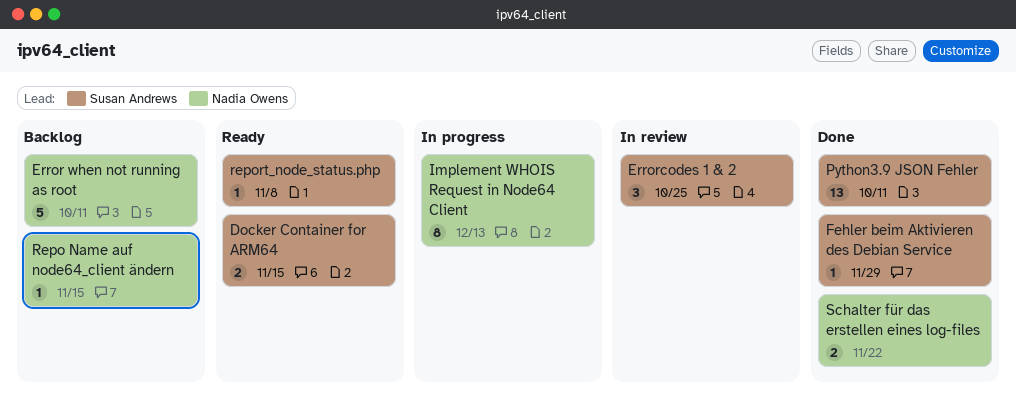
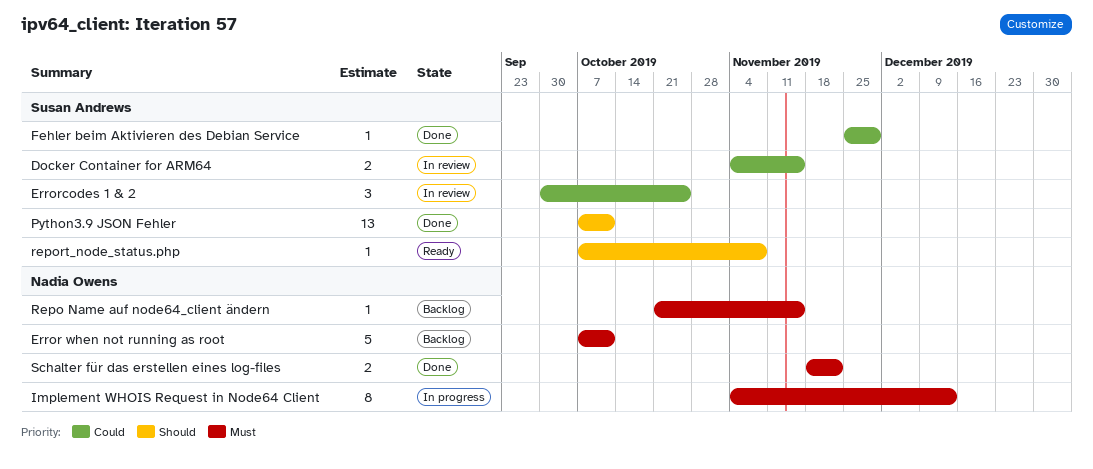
Docker Container for ARM64, status: Ready -> In review

